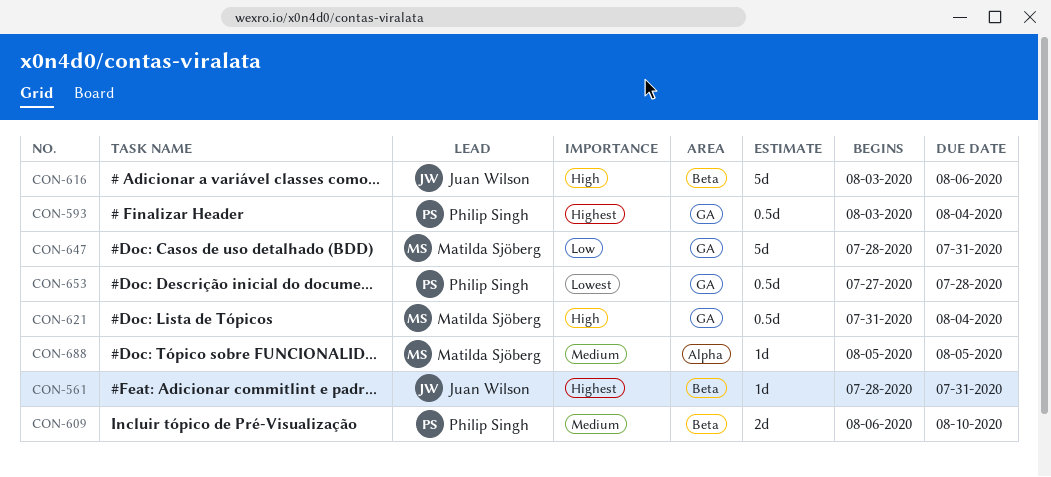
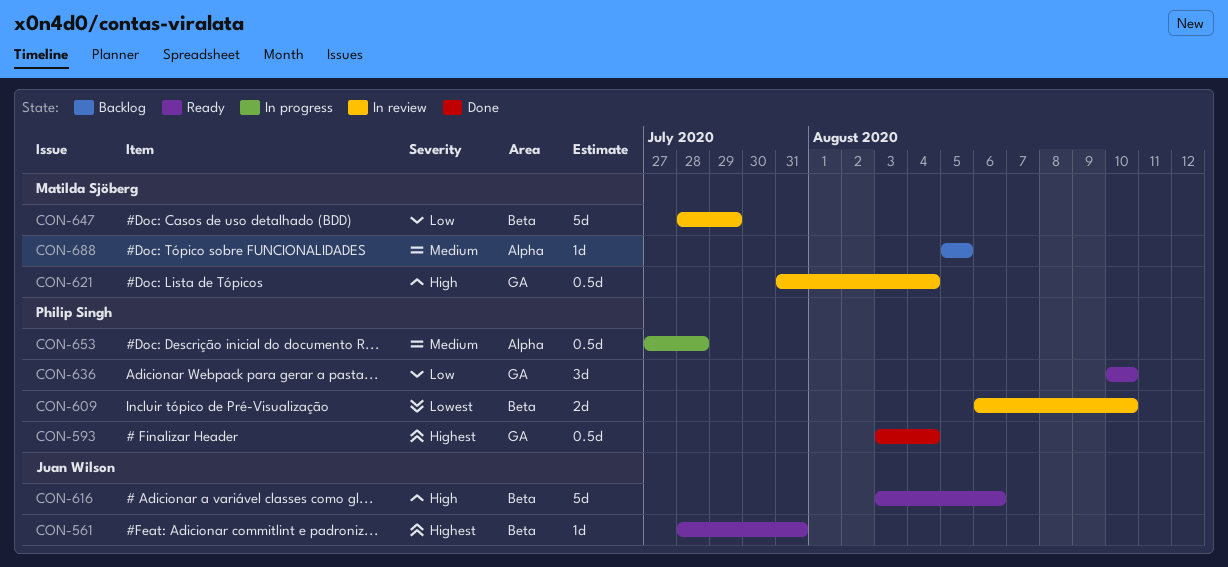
CON-609, priority: Medium -> Lowest
CON-636: none -> present
CON-647, label: GA -> Beta
CON-647, due: Jul 31 -> Jul 29
CON-653, priority: Lowest -> Medium
CON-653, label: GA -> Alpha

